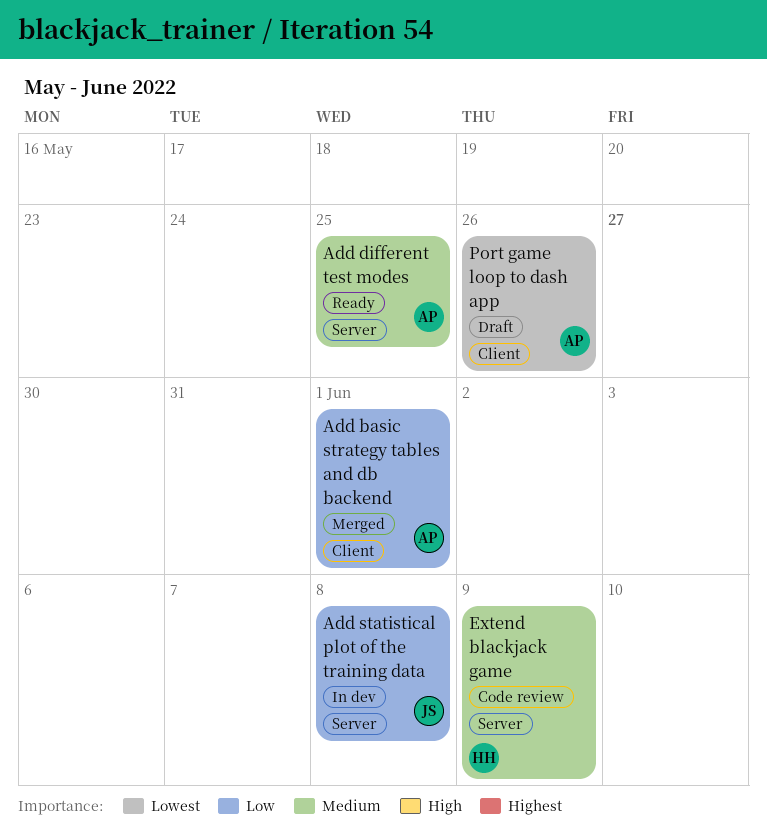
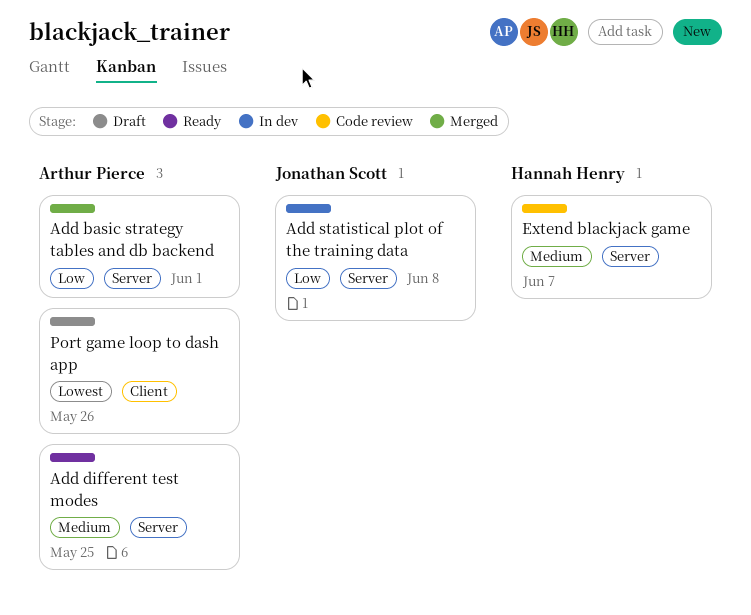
Add basic strategy tables and db backend, label: Client -> Server
Extend blackjack game, due: Jun 9 -> Jun 7

